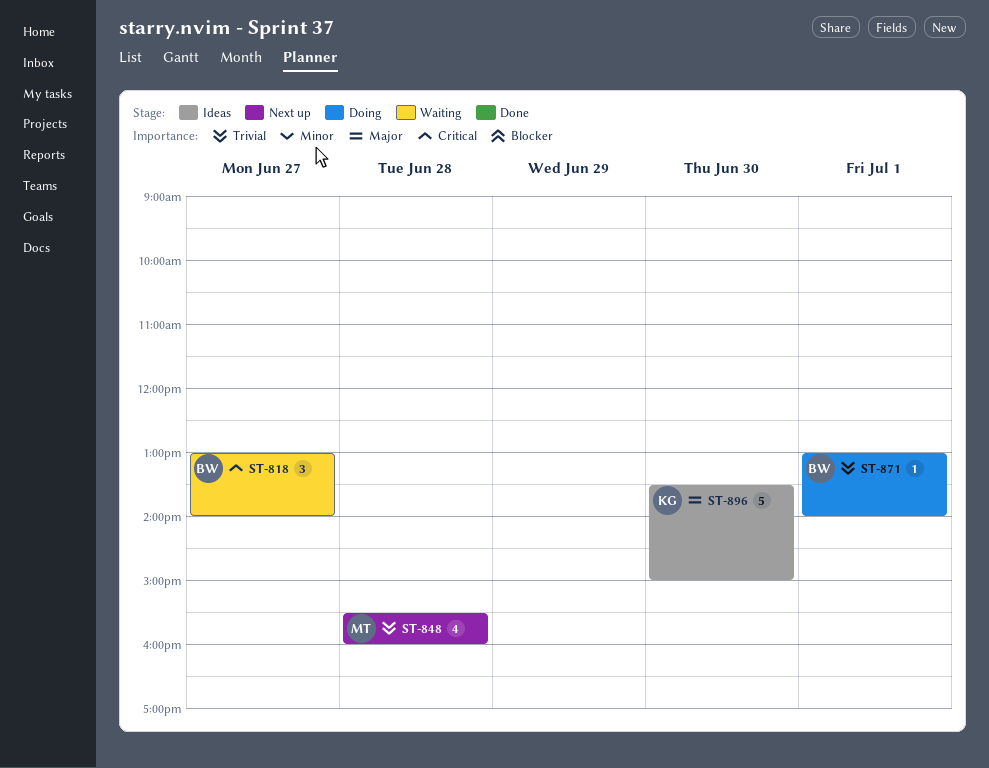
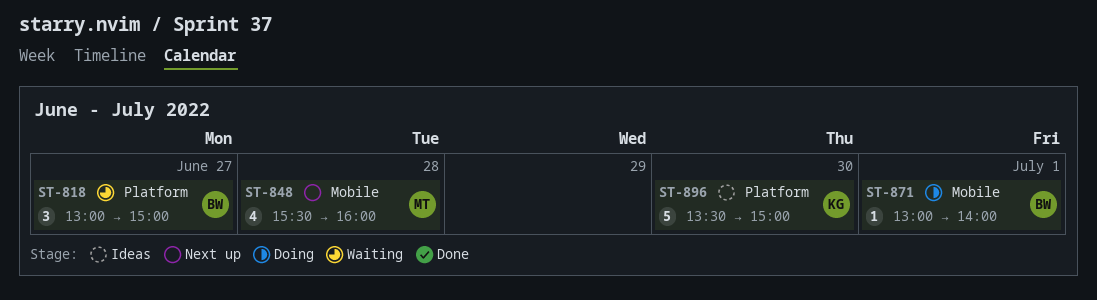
ST-818, ends: 14:00 -> 15:00

